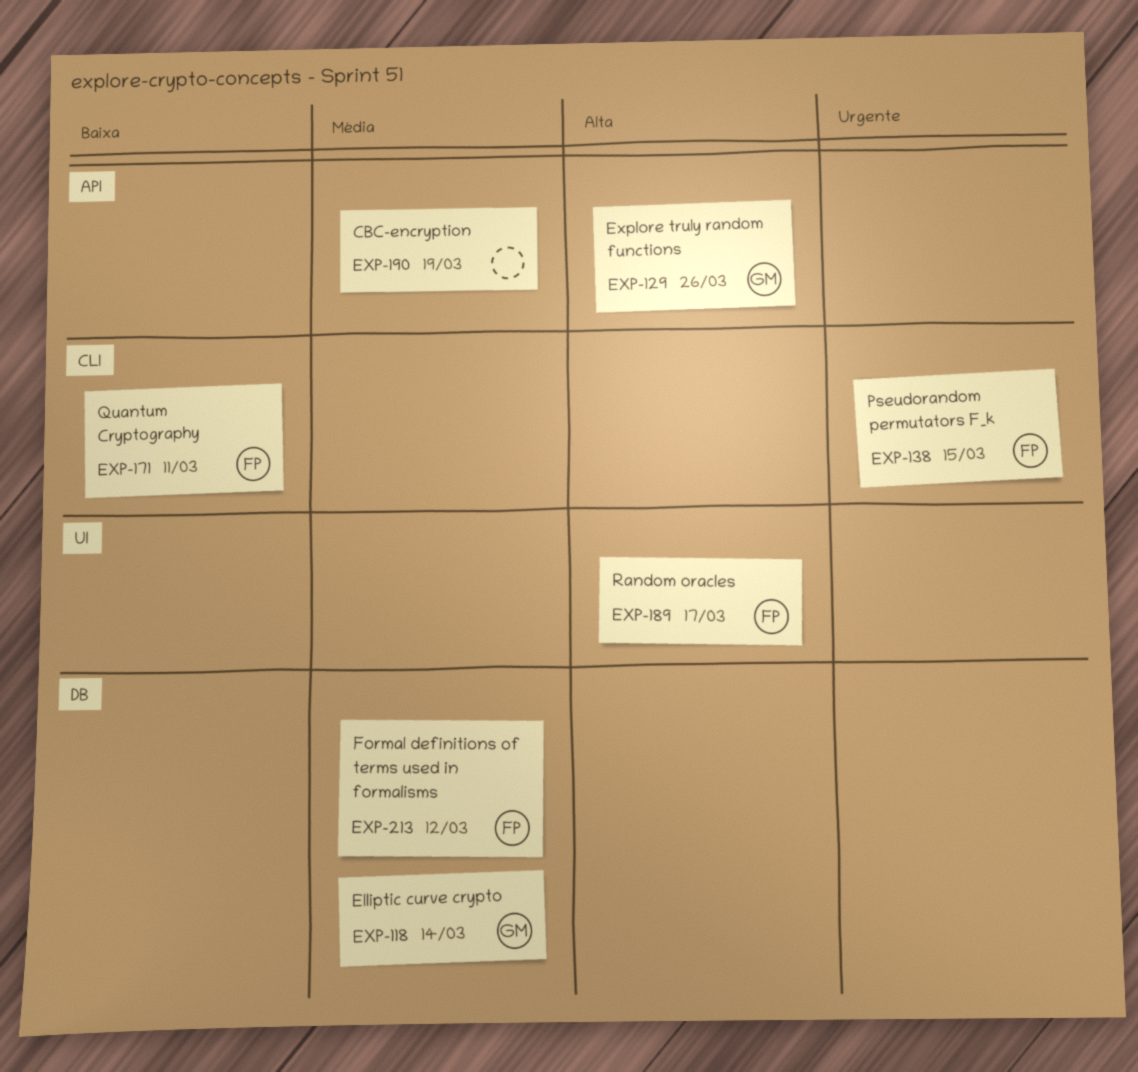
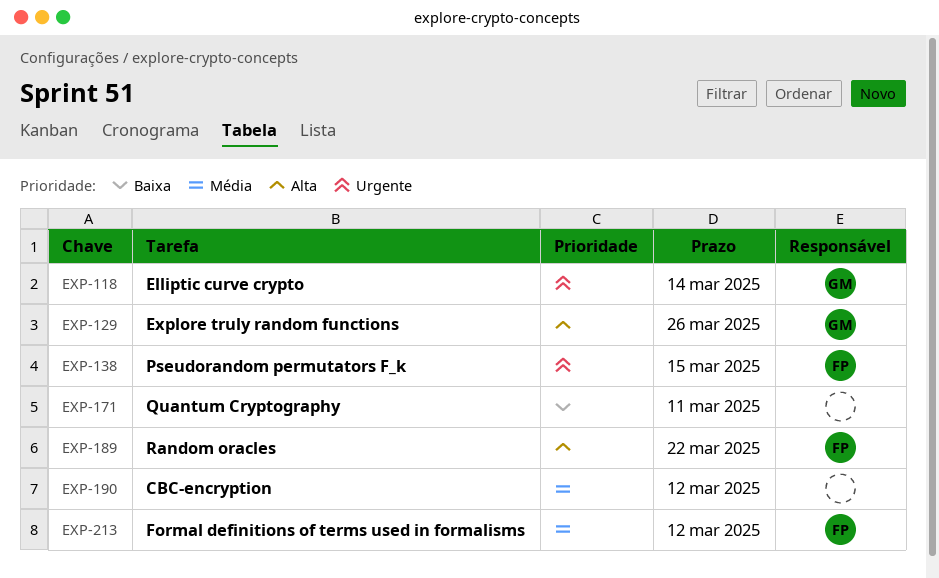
EXP-118, priority: Média -> Urgente
EXP-171, owner: FP -> none
EXP-189, due: Mar 17 -> Mar 22
EXP-190, due: Mar 19 -> Mar 12

